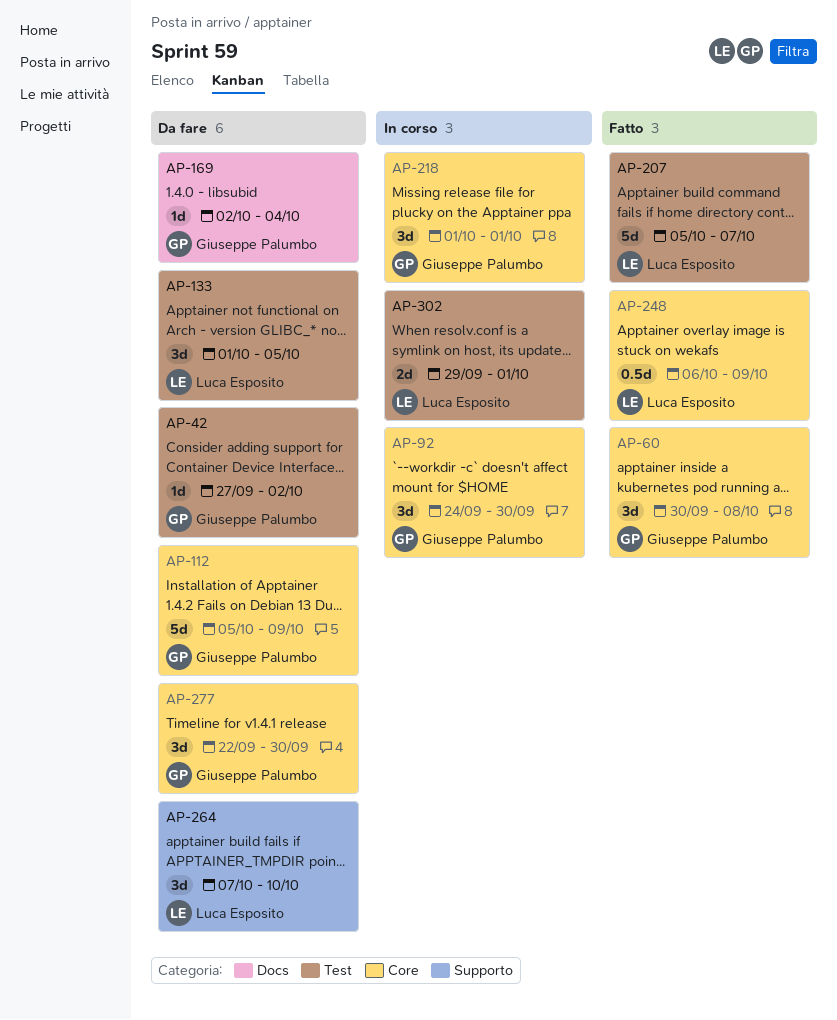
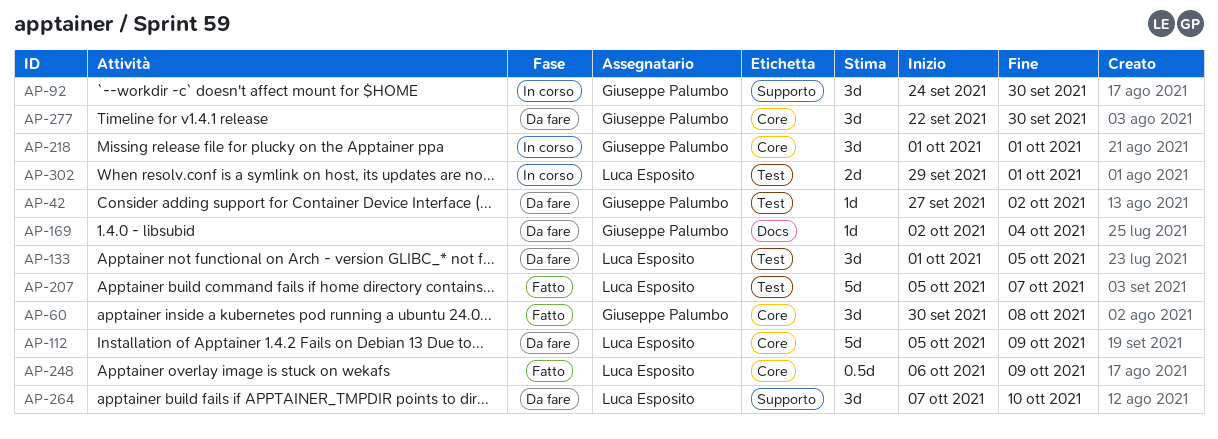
AP-92, label: Core -> Supporto
AP-112, owner: Giuseppe Palumbo -> Luca Esposito

